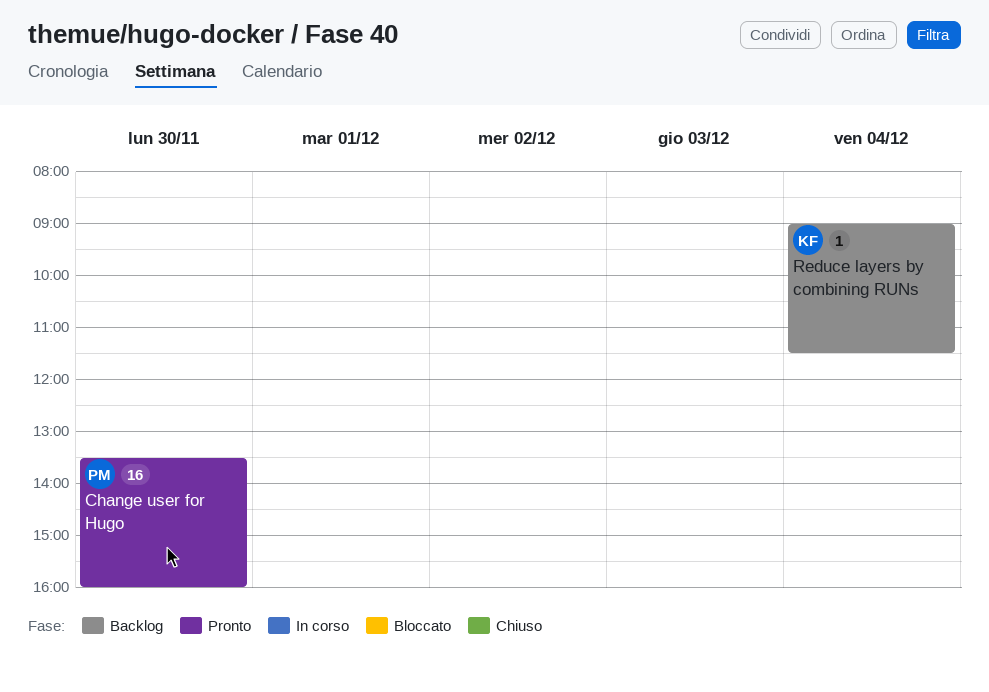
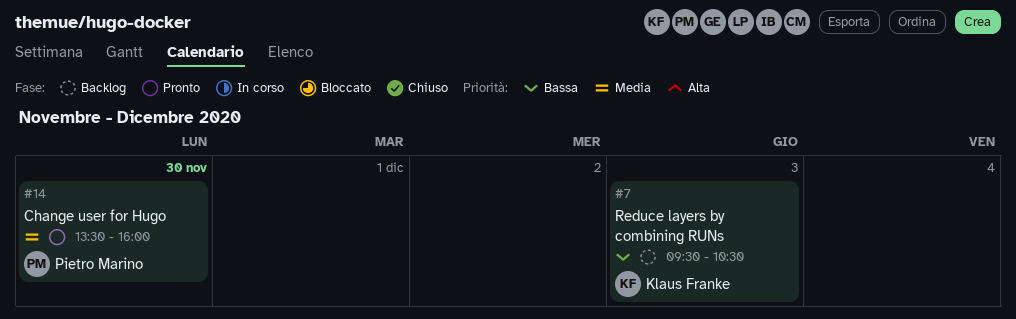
Reduce layers by combining RUNs, day: Dec 4 -> Dec 3
Reduce layers by combining RUNs, begins: 09:00 -> 09:30
Reduce layers by combining RUNs, ends: 11:30 -> 10:30

